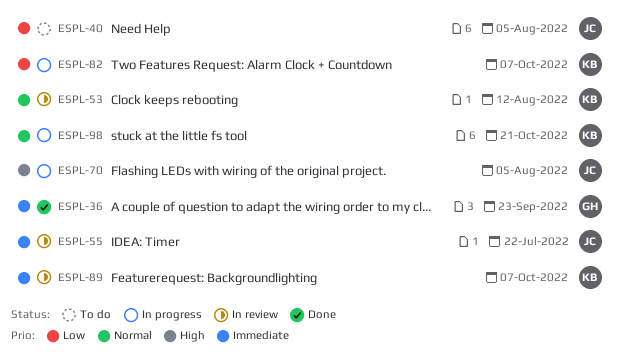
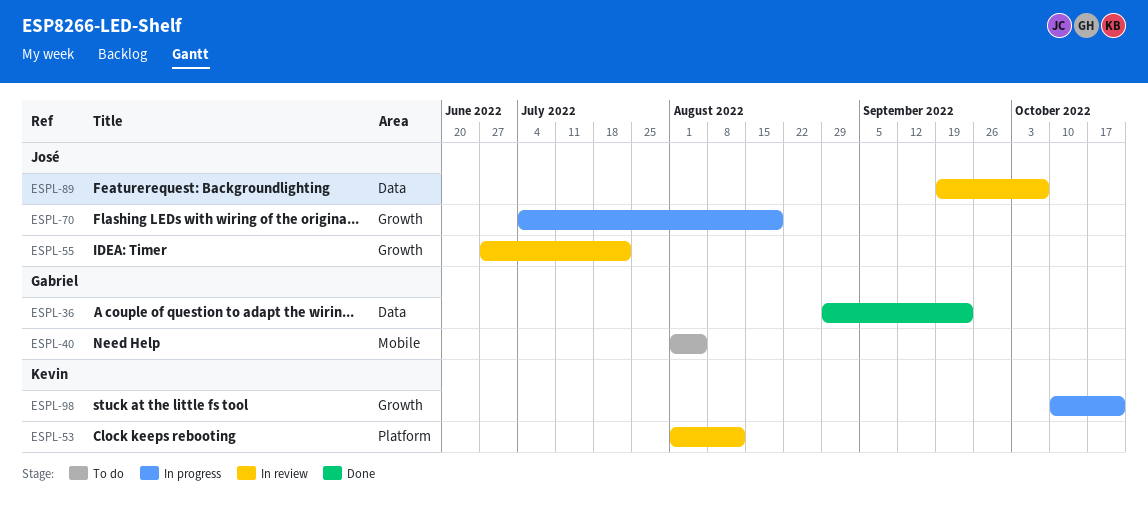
ESPL-40, owner: José -> Gabriel
ESPL-70, due: Aug 5 -> Aug 19
ESPL-82: present -> none
ESPL-89, owner: Kevin -> José

